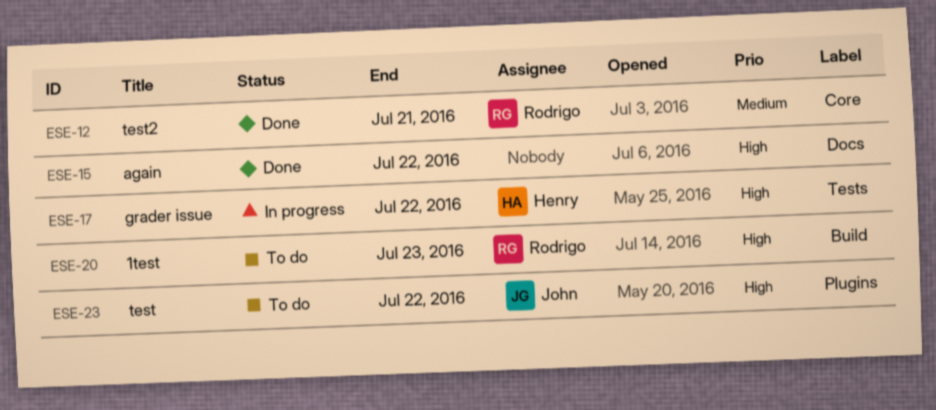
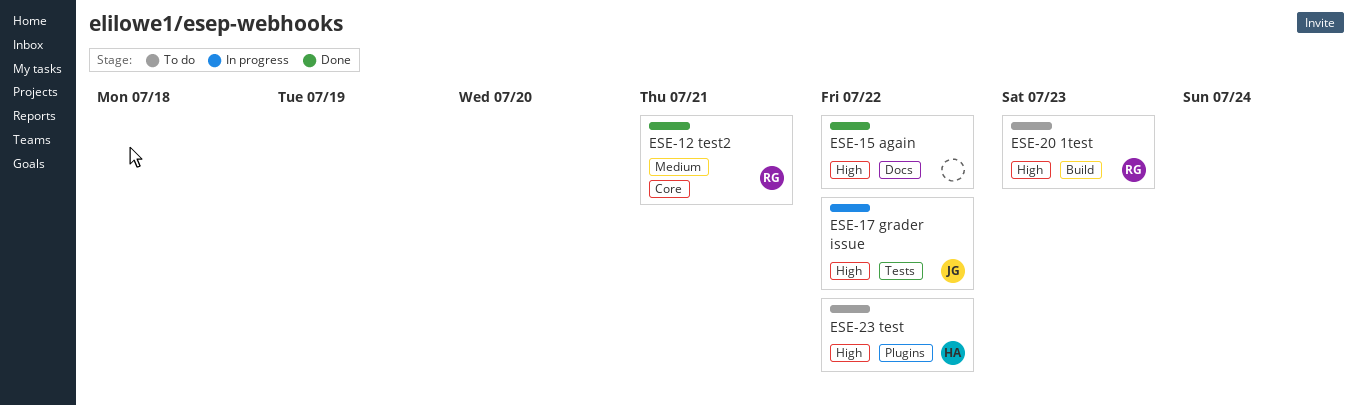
ESE-17, owner: Henry -> John
ESE-23, owner: John -> Henry

